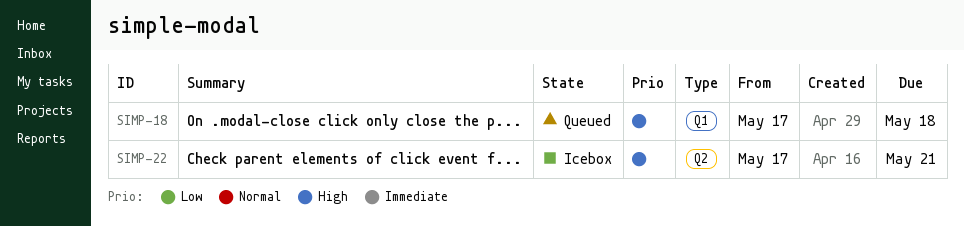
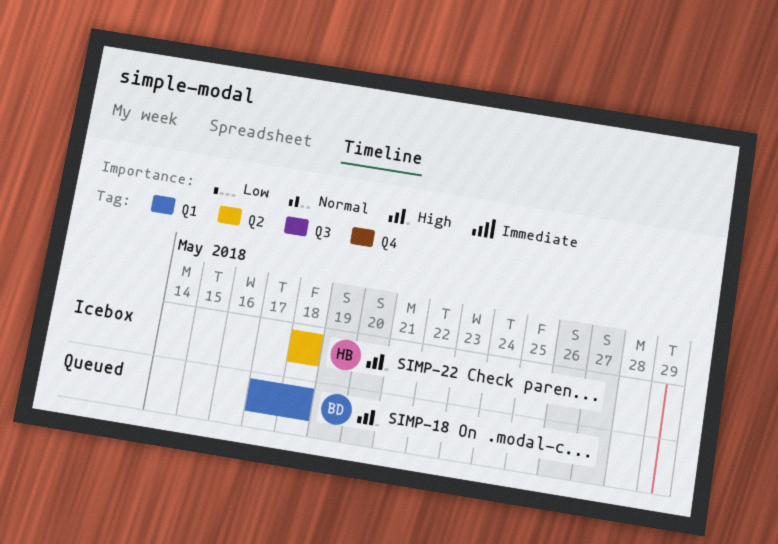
SIMP-22, start: May 17 -> May 18
SIMP-22, due: May 21 -> May 18

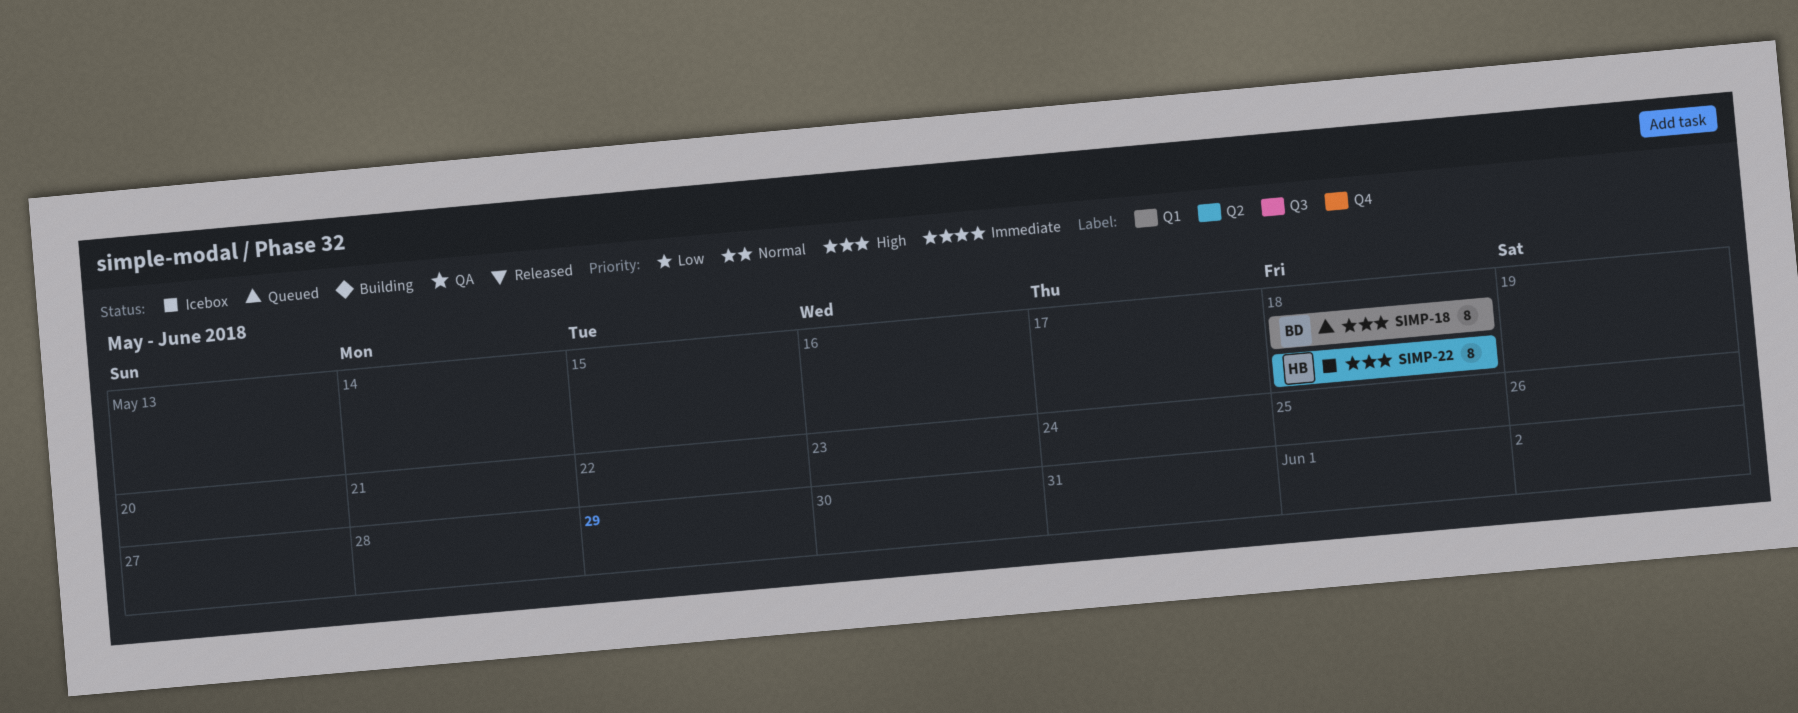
SIMP-18, start: May 17 -> May 18

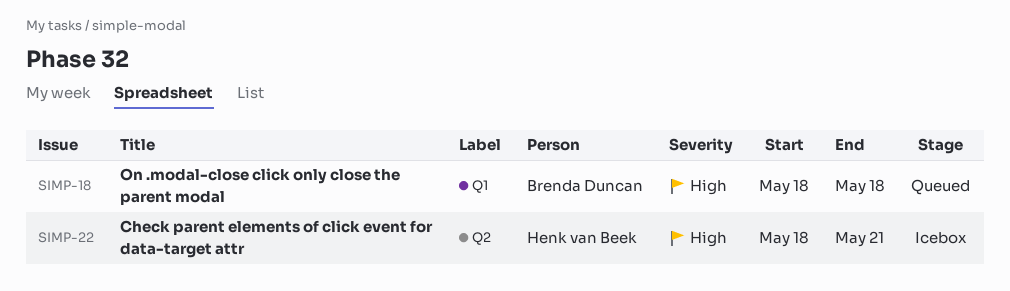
SIMP-22, due: May 18 -> May 21

